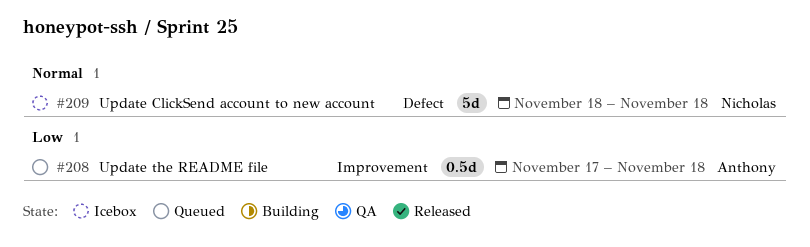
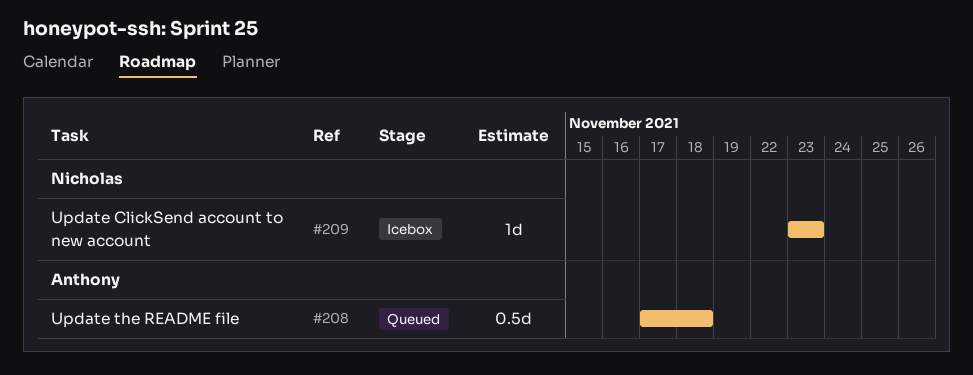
#209, estimate: 5d -> 1d
#209, start: Nov 18 -> Nov 23
#209, due: Nov 18 -> Nov 23

